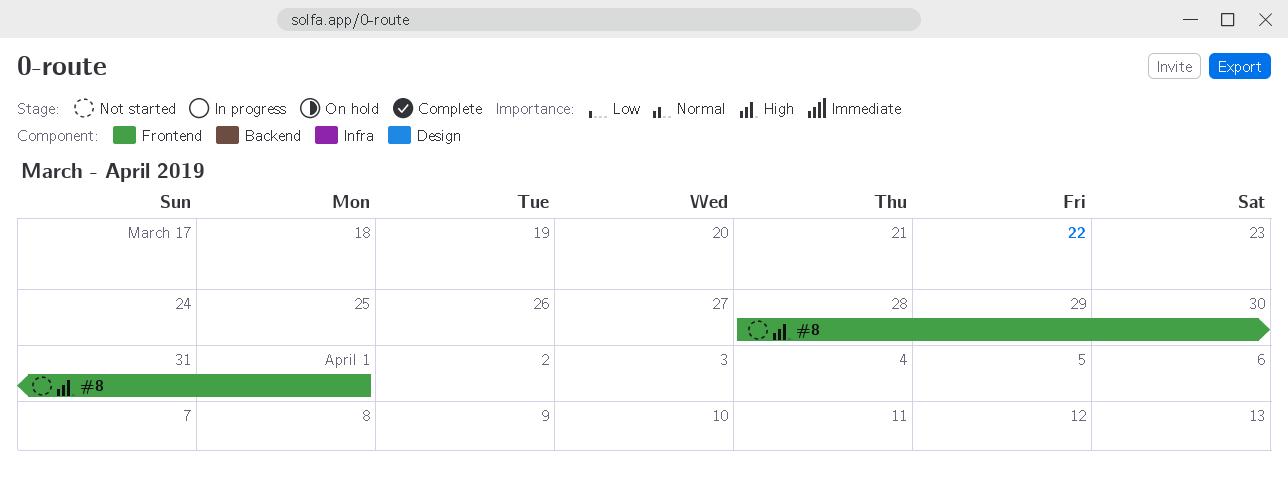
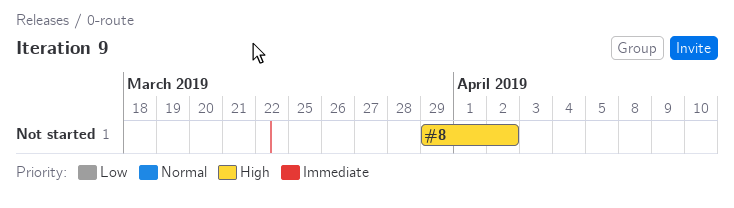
#8, start: Mar 28 -> Mar 29
#8, due: Apr 1 -> Apr 2

